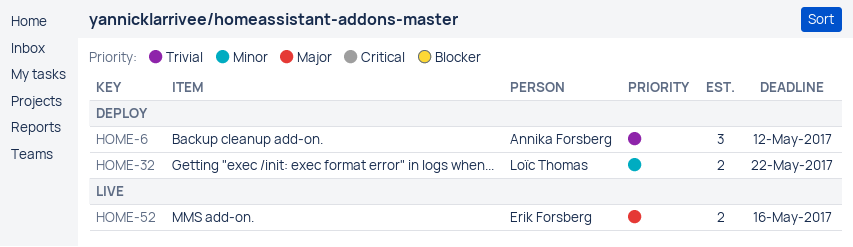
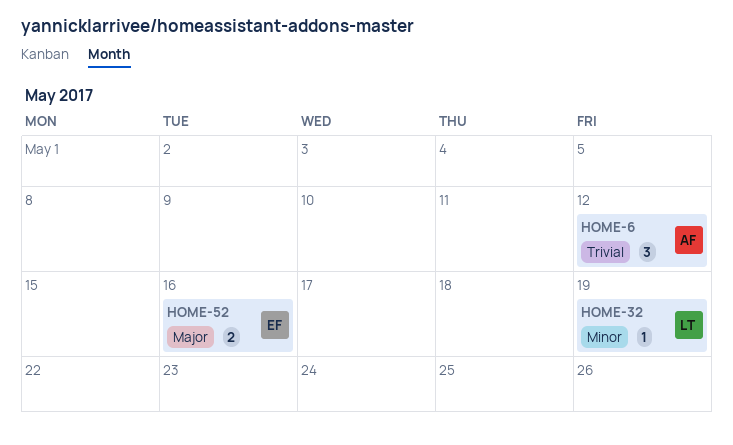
HOME-32, estimate: 2 -> 1
HOME-32, due: May 22 -> May 19

